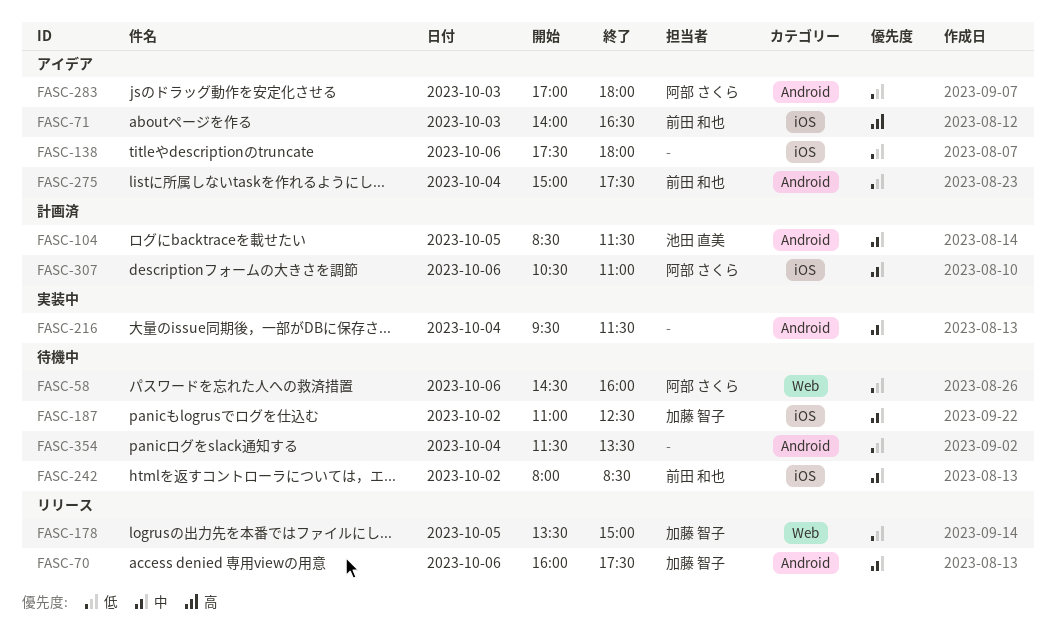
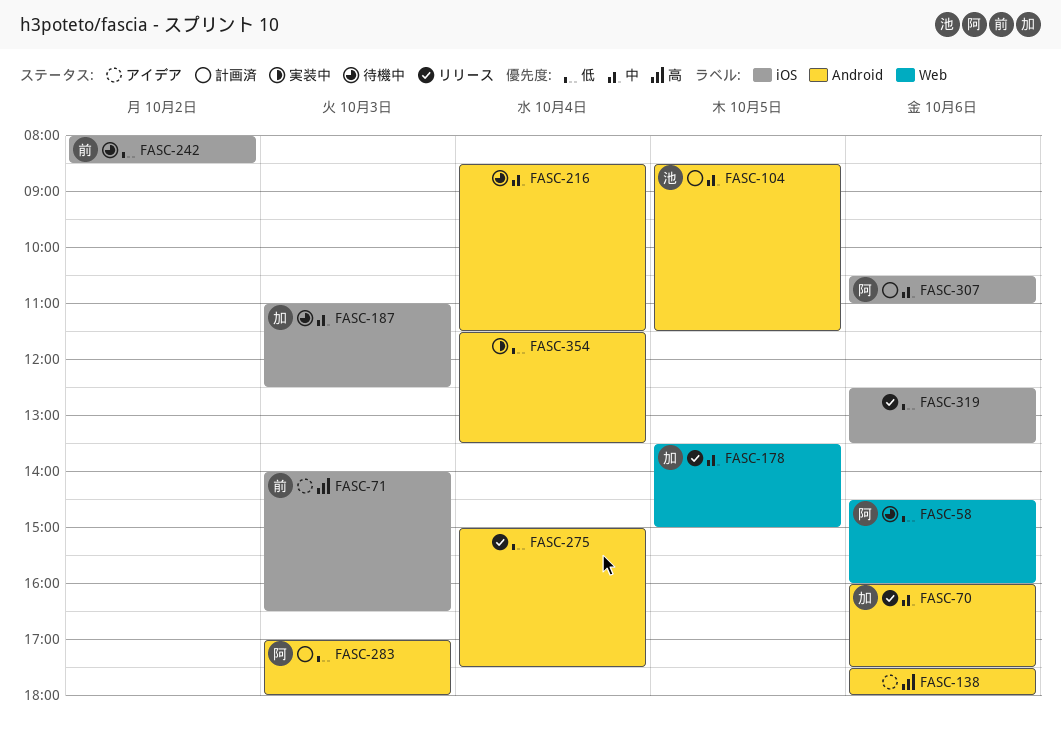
FASC-138, priority: 低 -> 高
FASC-138, label: iOS -> Android
FASC-178, priority: 低 -> 中
FASC-187, day: Oct 2 -> Oct 3
FASC-216, status: 実装中 -> 待機中
FASC-216, begins: 09:30 -> 08:30
FASC-242, priority: 中 -> 低
FASC-275, status: アイデア -> リリース
FASC-275, owner: 前田 和也 -> none
FASC-283, status: アイデア -> 計画済
FASC-319: none -> present
FASC-354, status: 待機中 -> 実装中

